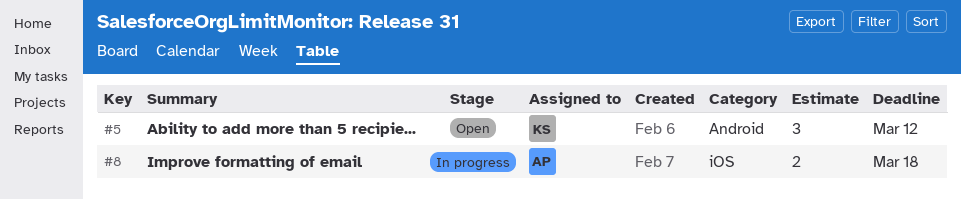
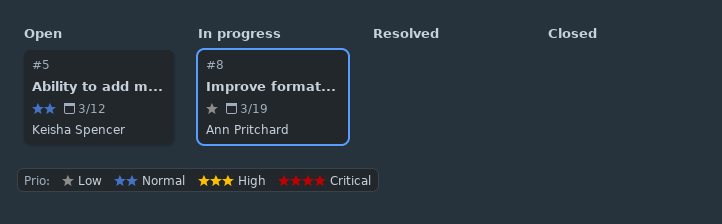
#8, due: Mar 18 -> Mar 19

